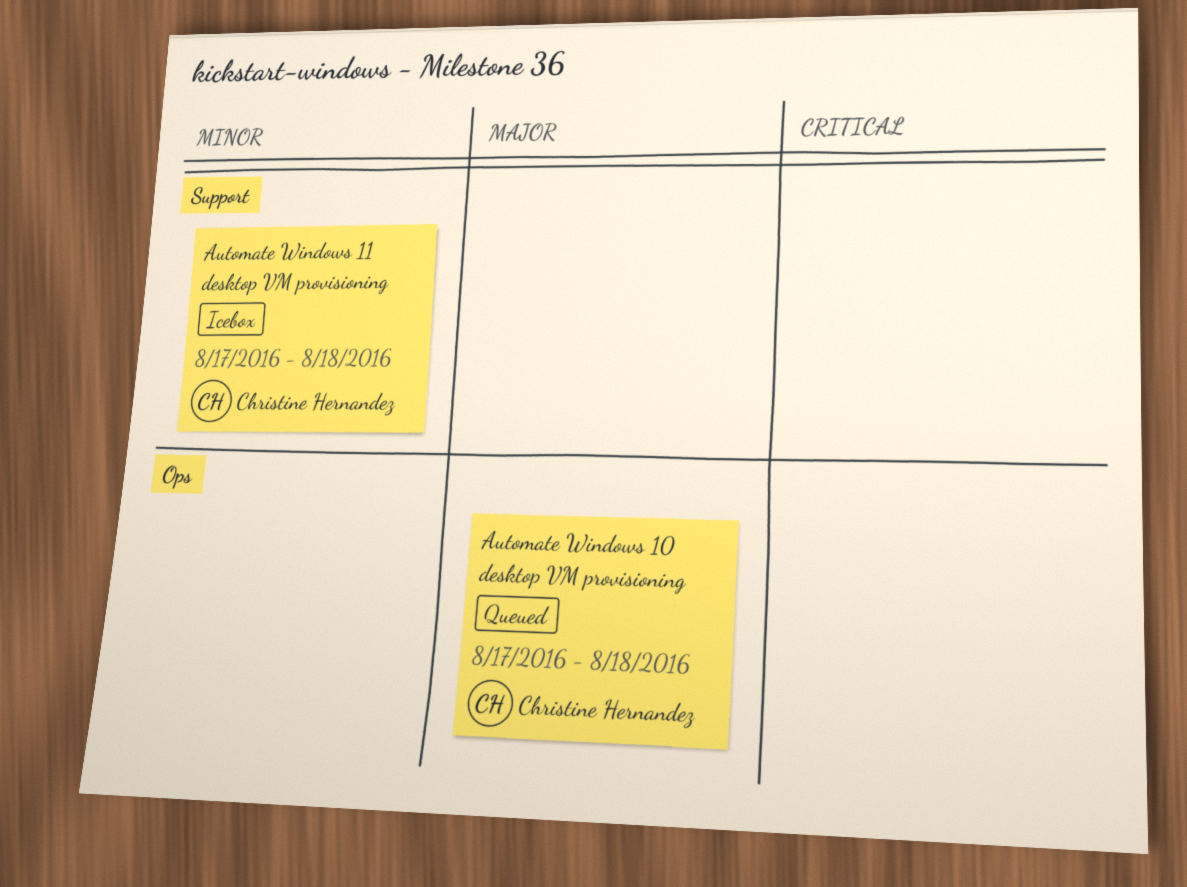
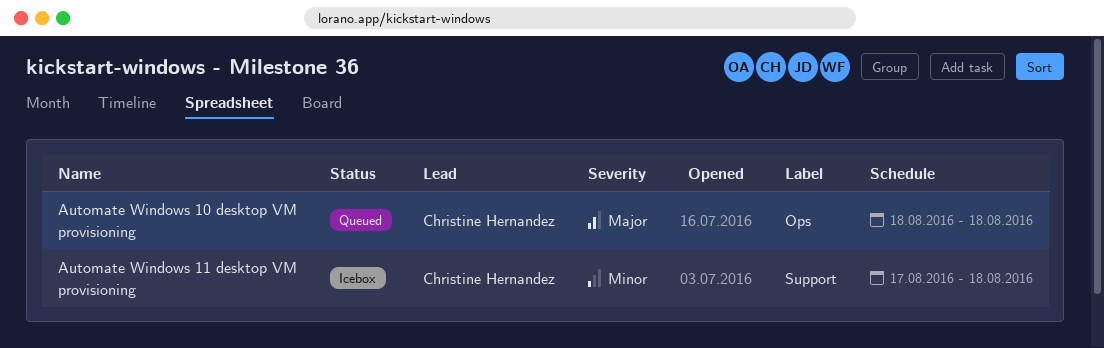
Automate Windows 10 desktop VM provisioning, start: Aug 17 -> Aug 18

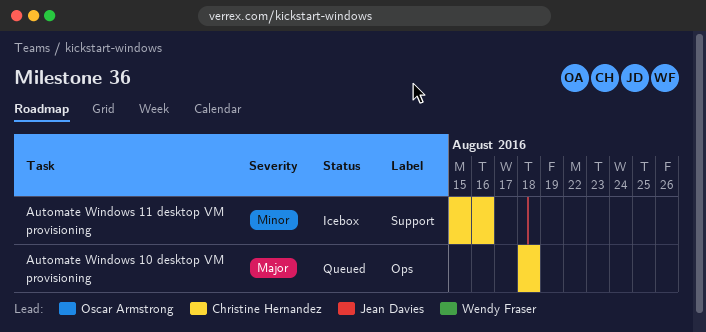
Automate Windows 11 desktop VM provisioning, start: Aug 17 -> Aug 15
Automate Windows 11 desktop VM provisioning, due: Aug 18 -> Aug 16

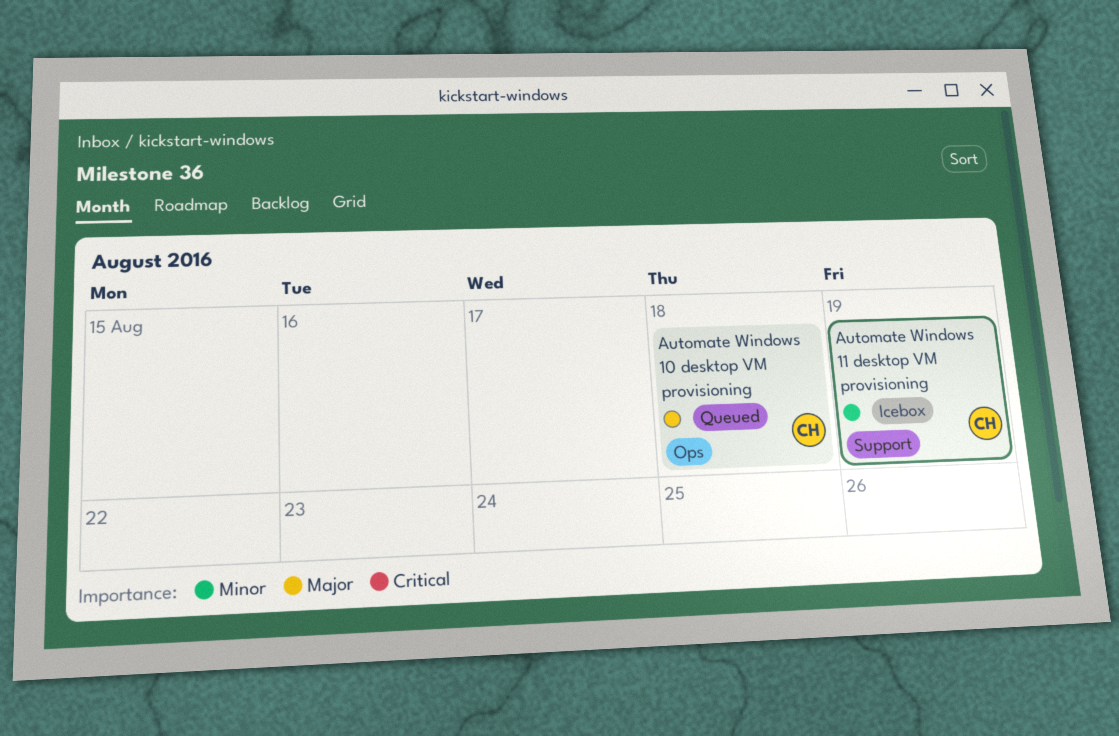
Automate Windows 11 desktop VM provisioning, due: Aug 16 -> Aug 19

